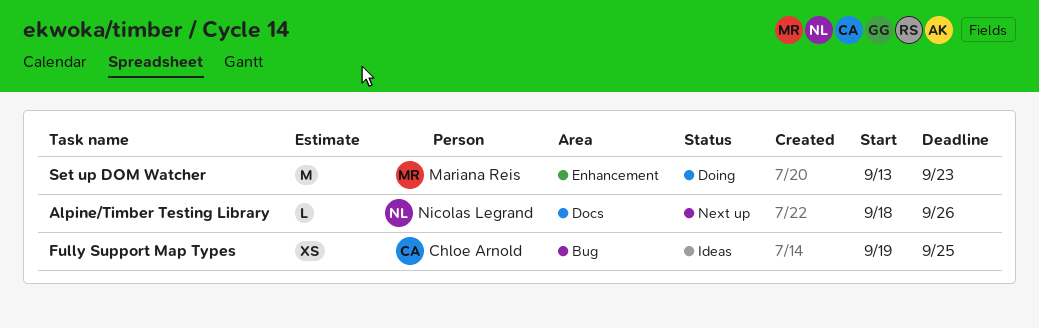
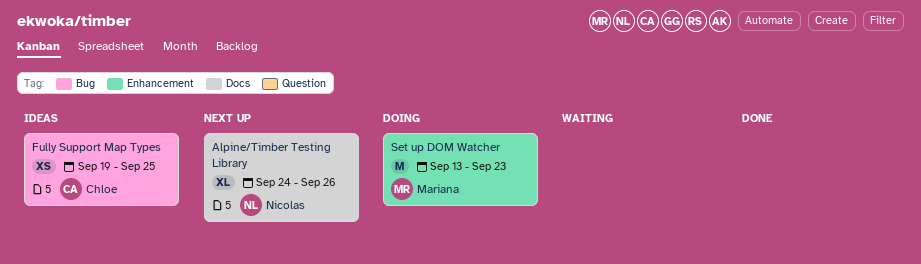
Alpine/Timber Testing Library, estimate: L -> XL
Alpine/Timber Testing Library, start: Sep 18 -> Sep 24

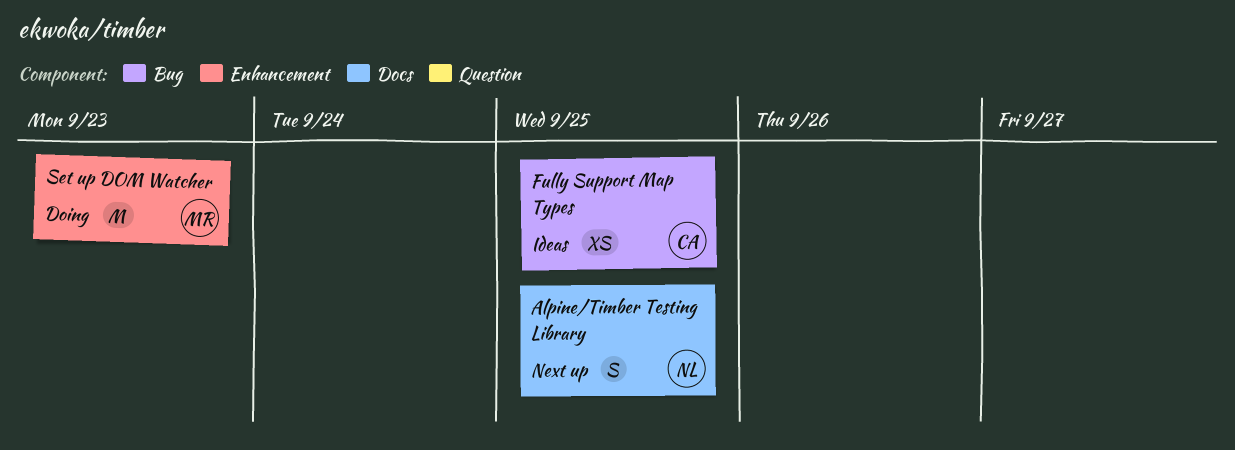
Alpine/Timber Testing Library, estimate: XL -> S
Alpine/Timber Testing Library, due: Sep 26 -> Sep 25

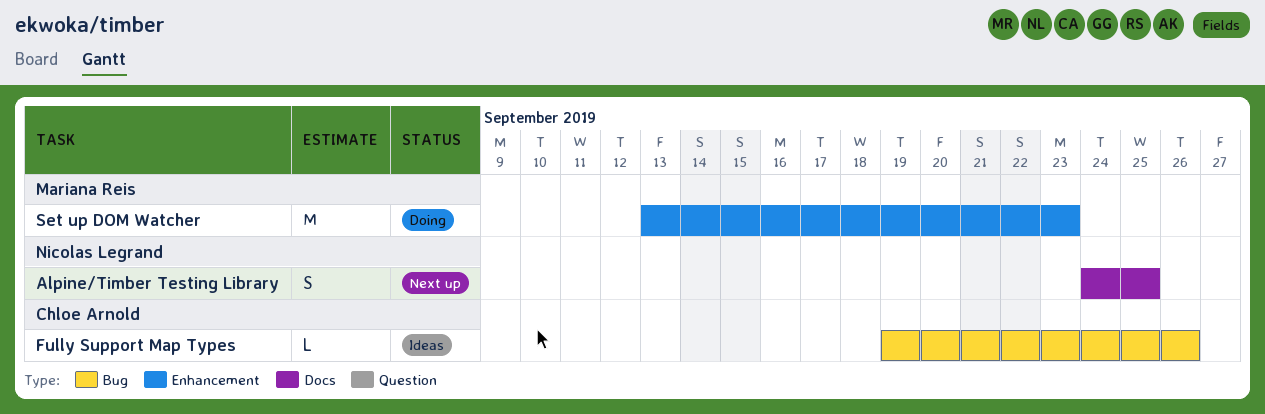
Fully Support Map Types, estimate: XS -> L
Fully Support Map Types, due: Sep 25 -> Sep 26

